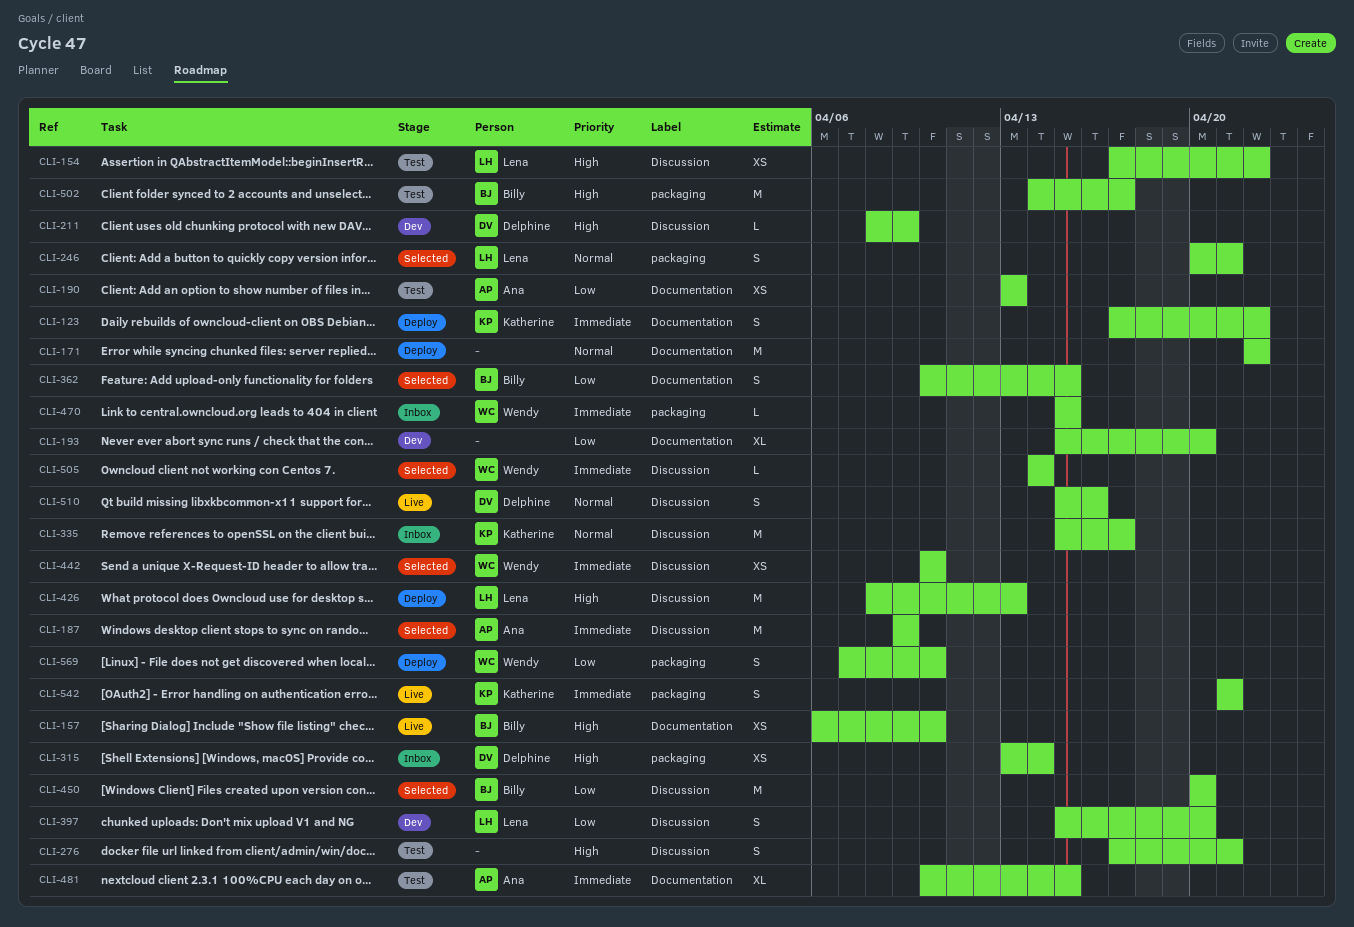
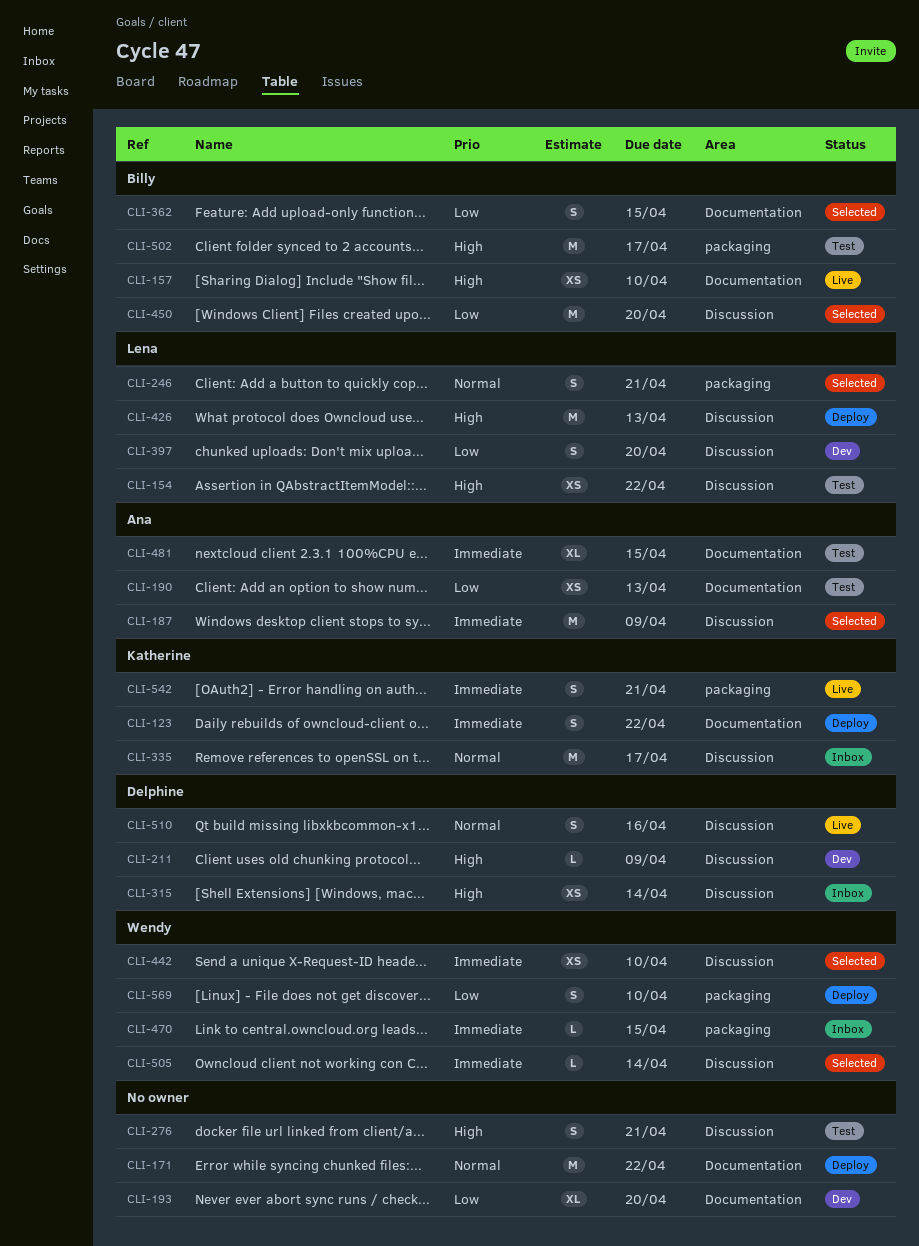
CLI-315, label: packaging -> Discussion

